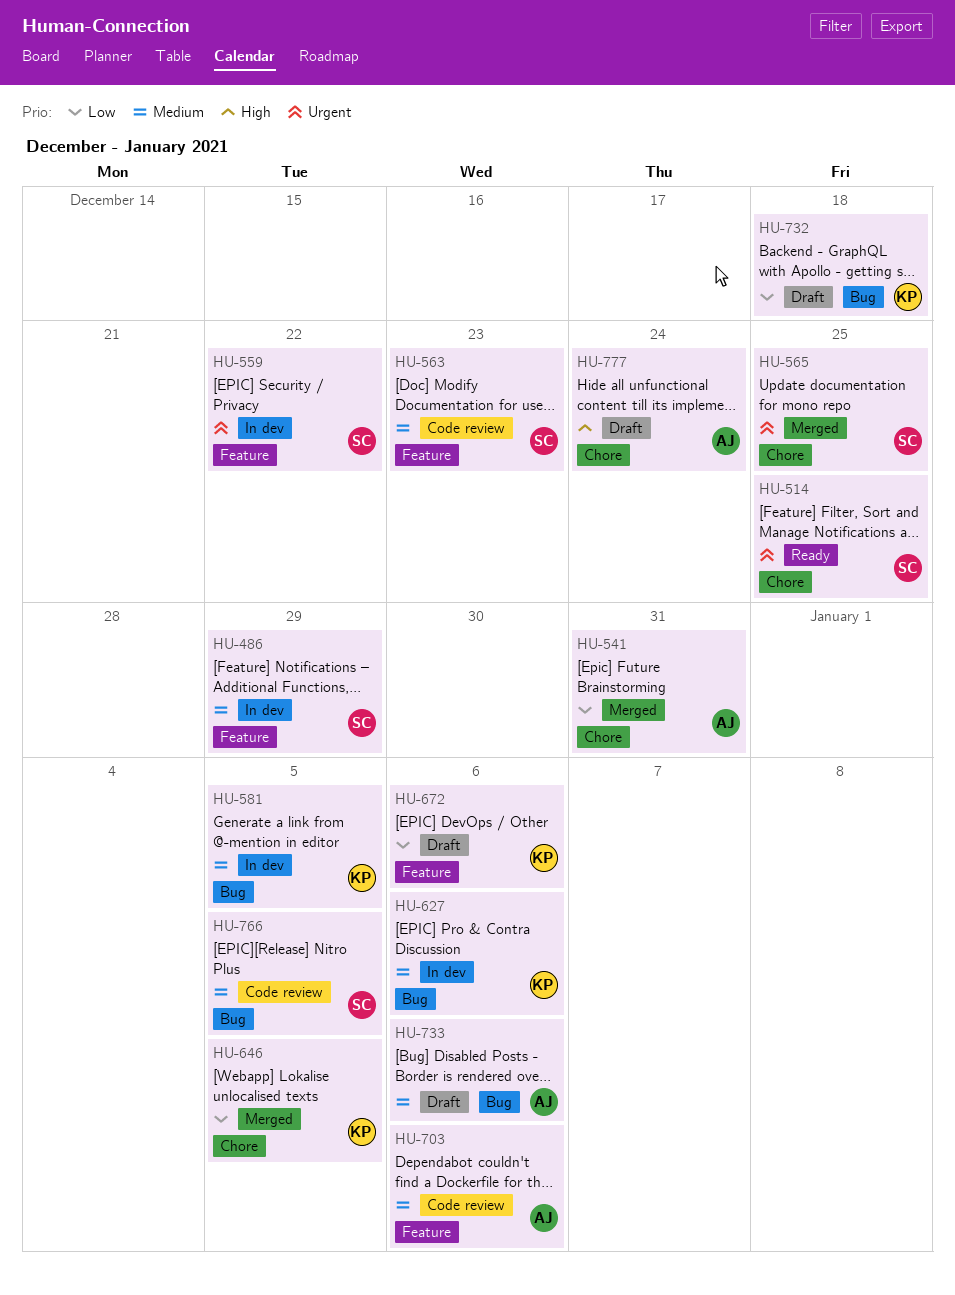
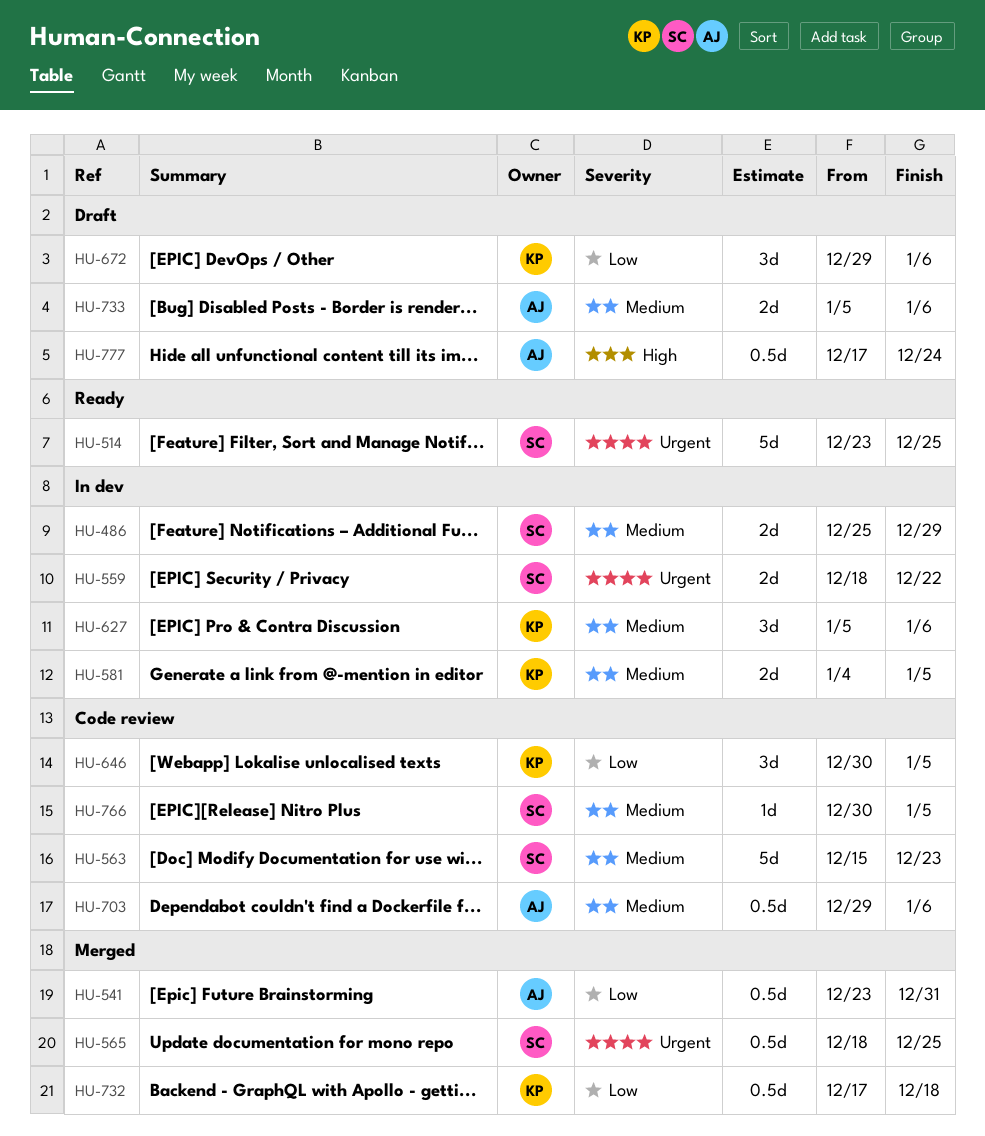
HU-646, status: Merged -> Code review
HU-732, status: Draft -> Merged

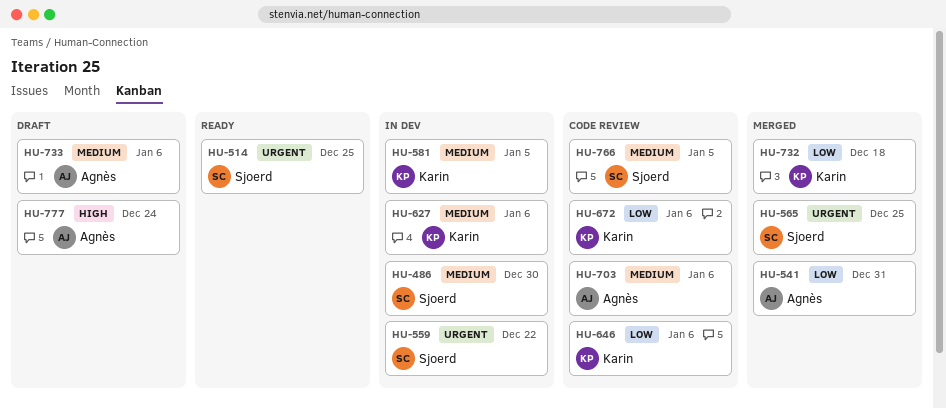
HU-486, due: Dec 29 -> Dec 30
HU-563: present -> none
HU-646, due: Jan 5 -> Jan 6
HU-672, status: Draft -> Code review

